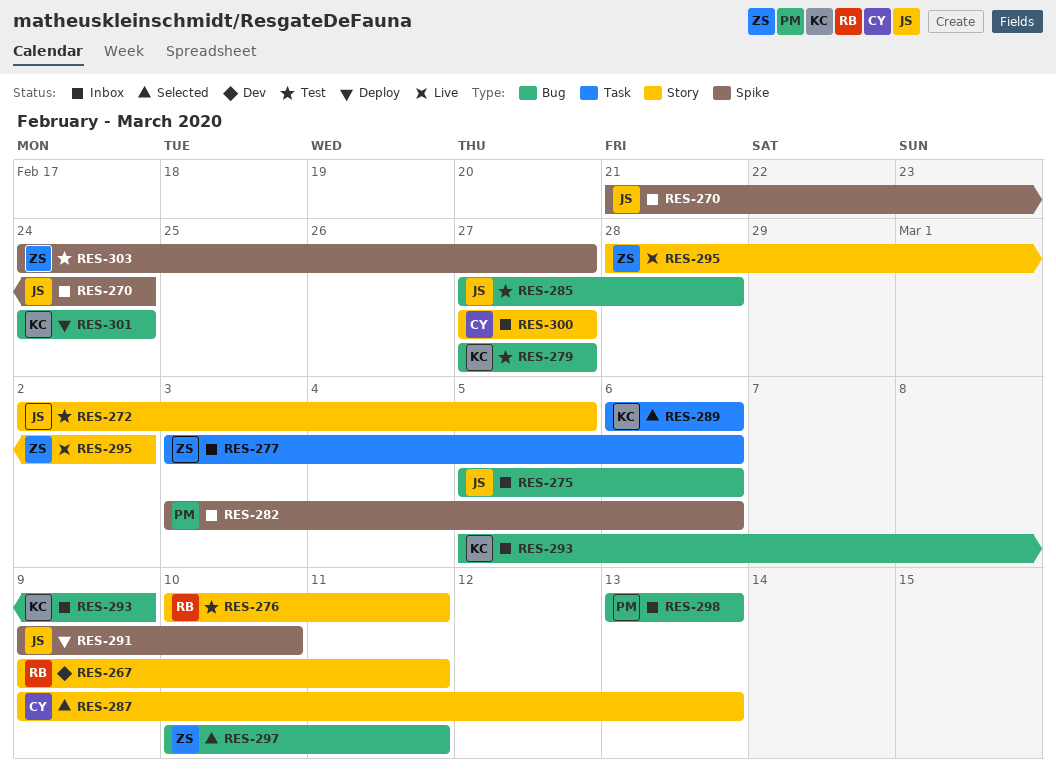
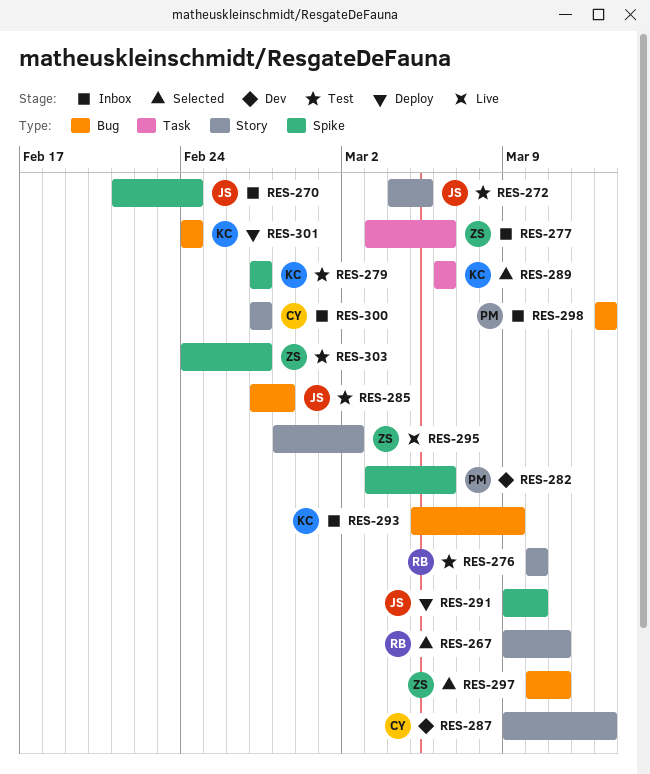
RES-267, status: Dev -> Selected
RES-272, start: Mar 2 -> Mar 4
RES-275: present -> none
RES-276, due: Mar 11 -> Mar 10
RES-279, label: Bug -> Spike
RES-282, status: Inbox -> Dev
RES-287, status: Selected -> Dev

